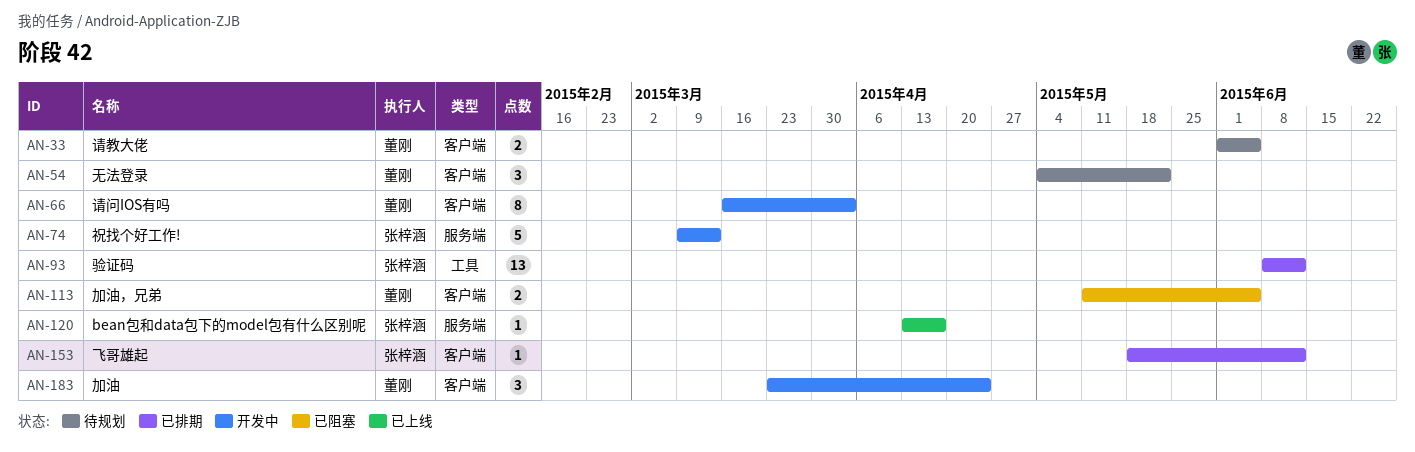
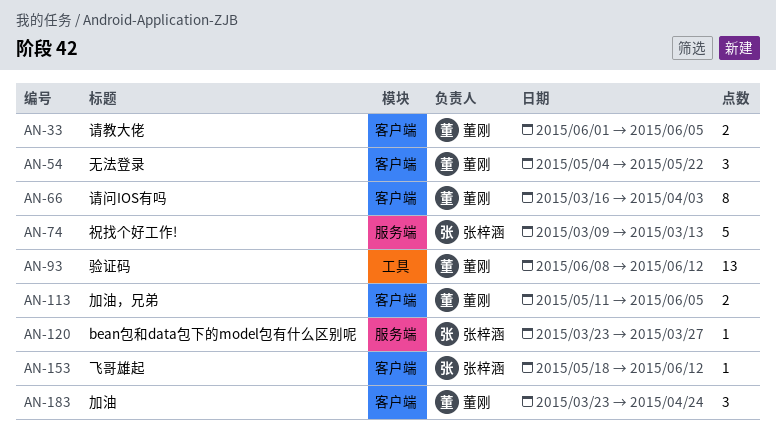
AN-93, owner: 张梓涵 -> 董刚
AN-120, start: Apr 13 -> Mar 23
AN-120, due: Apr 17 -> Mar 27

